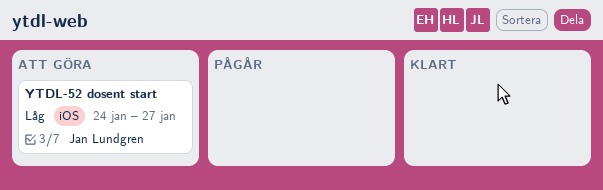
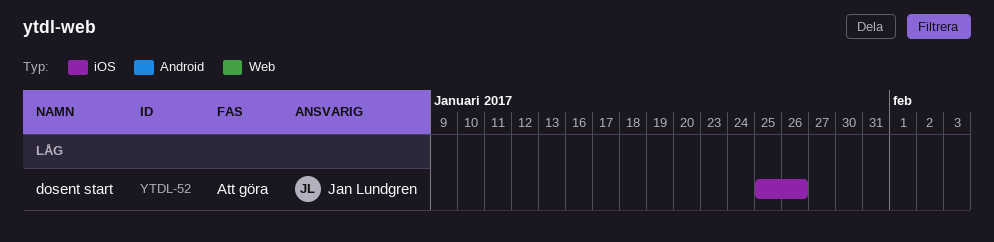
YTDL-52, start: Jan 24 -> Jan 25
YTDL-52, due: Jan 27 -> Jan 26

